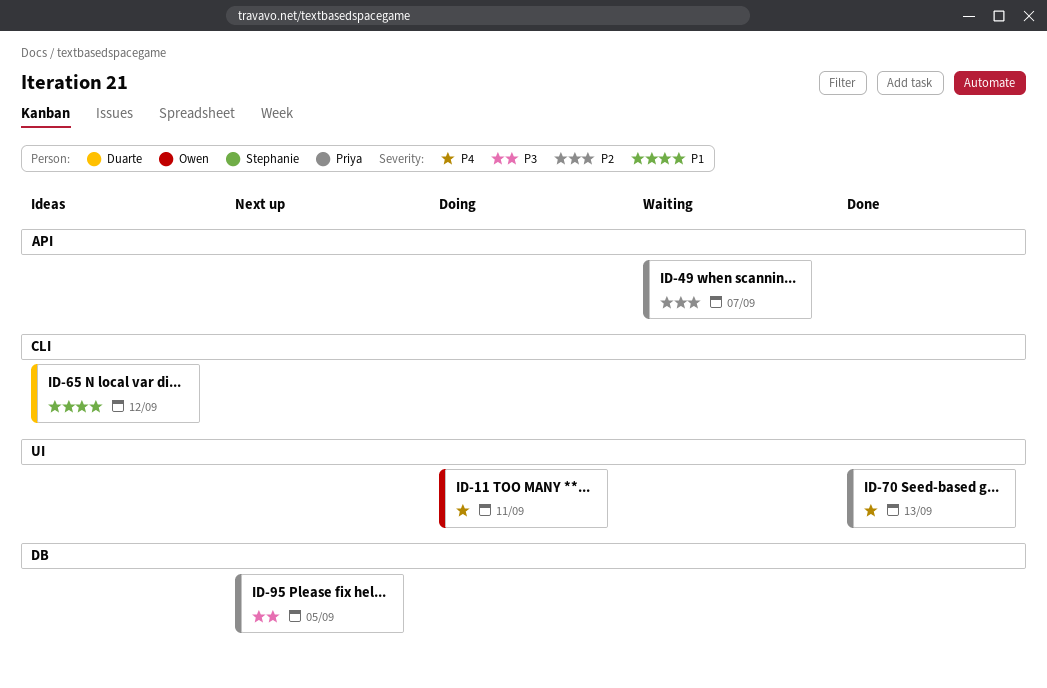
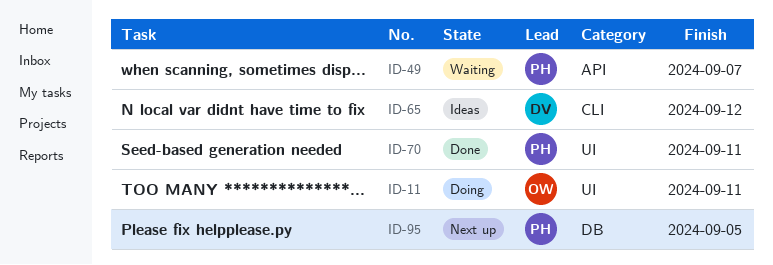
ID-70, due: Sep 13 -> Sep 11

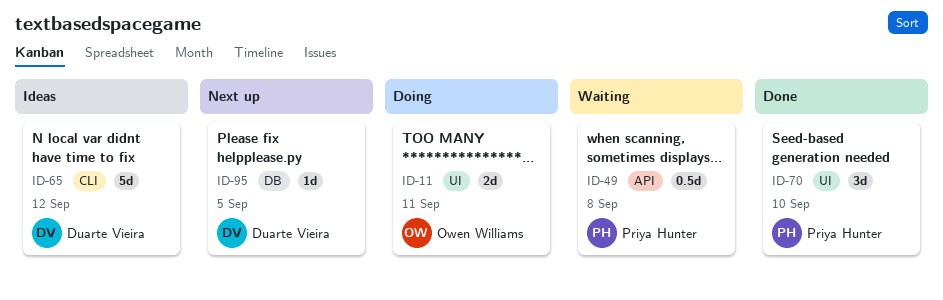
ID-49, due: Sep 7 -> Sep 8
ID-70, due: Sep 11 -> Sep 10
ID-95, owner: Priya Hunter -> Duarte Vieira

